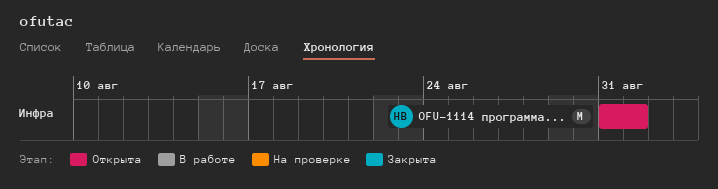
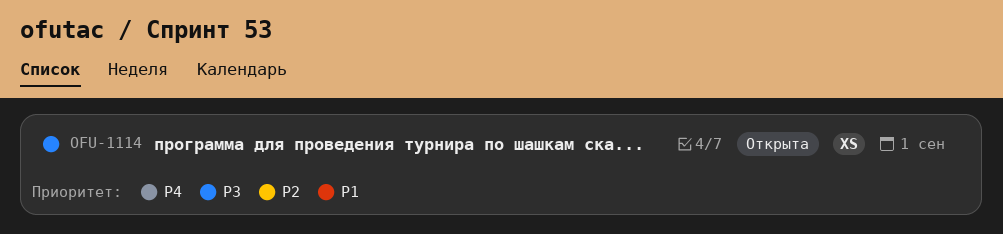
OFU-1114, estimate: M -> XS

